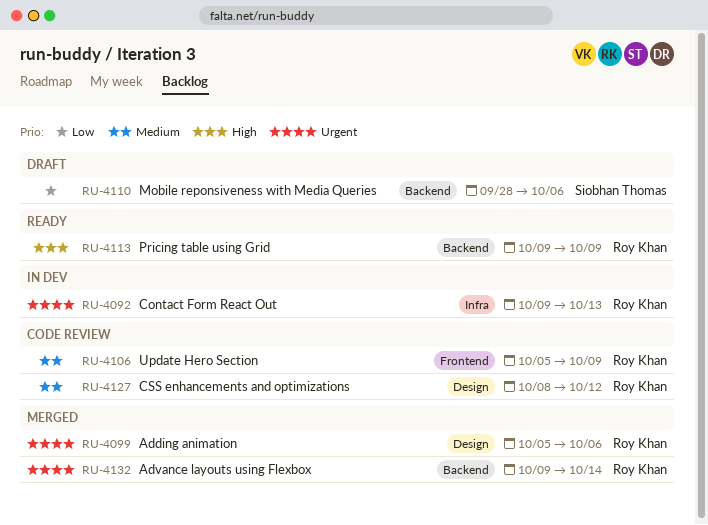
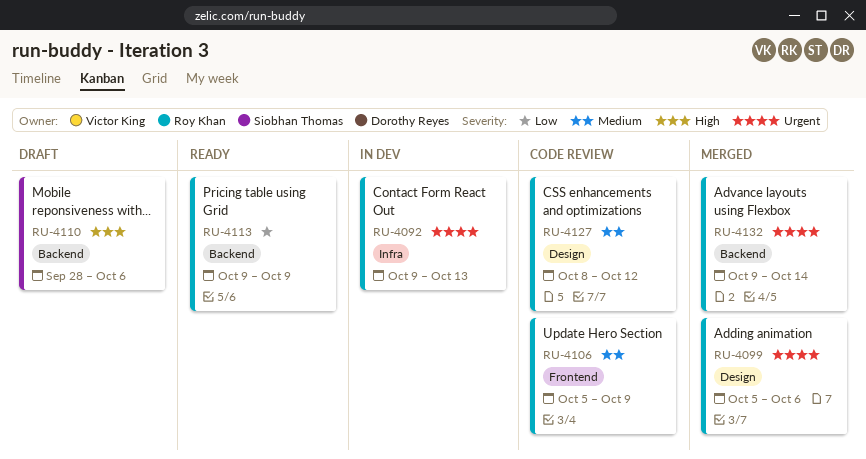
RU-4110, priority: Low -> High
RU-4113, priority: High -> Low

